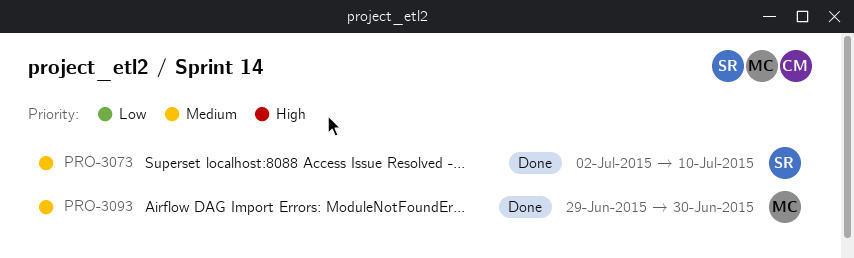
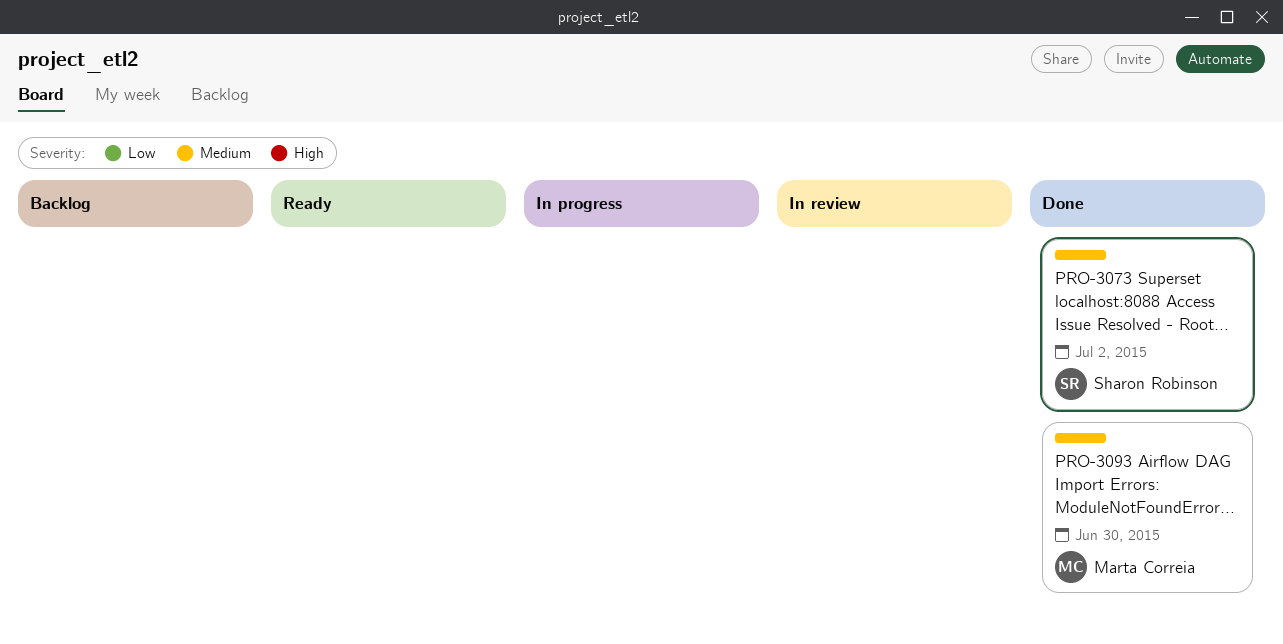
PRO-3073, due: Jul 10 -> Jul 2

